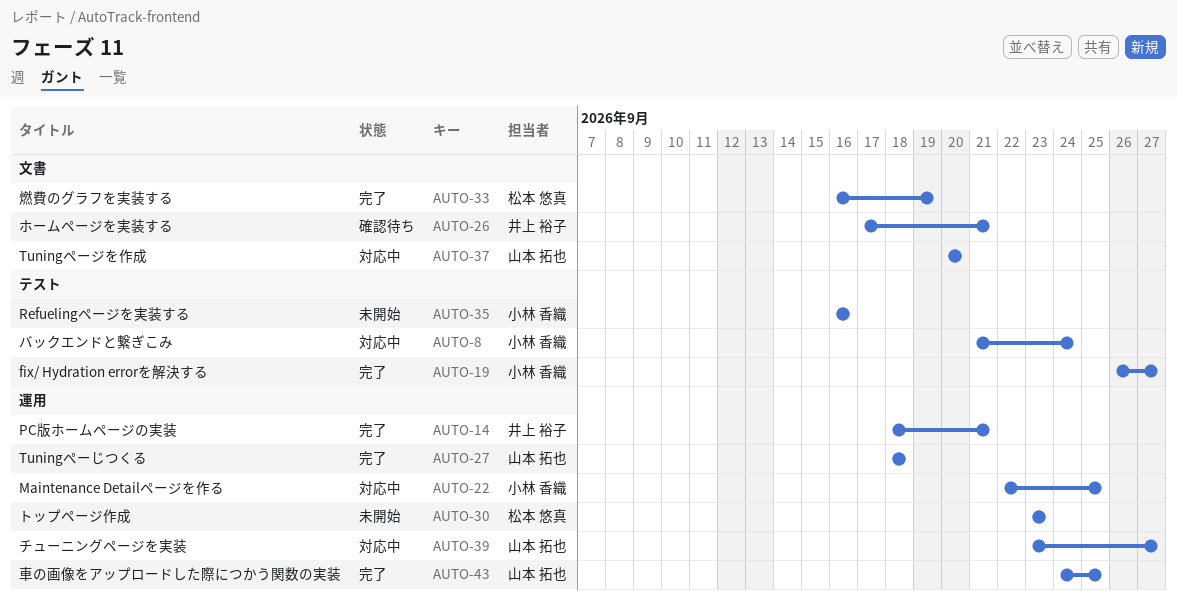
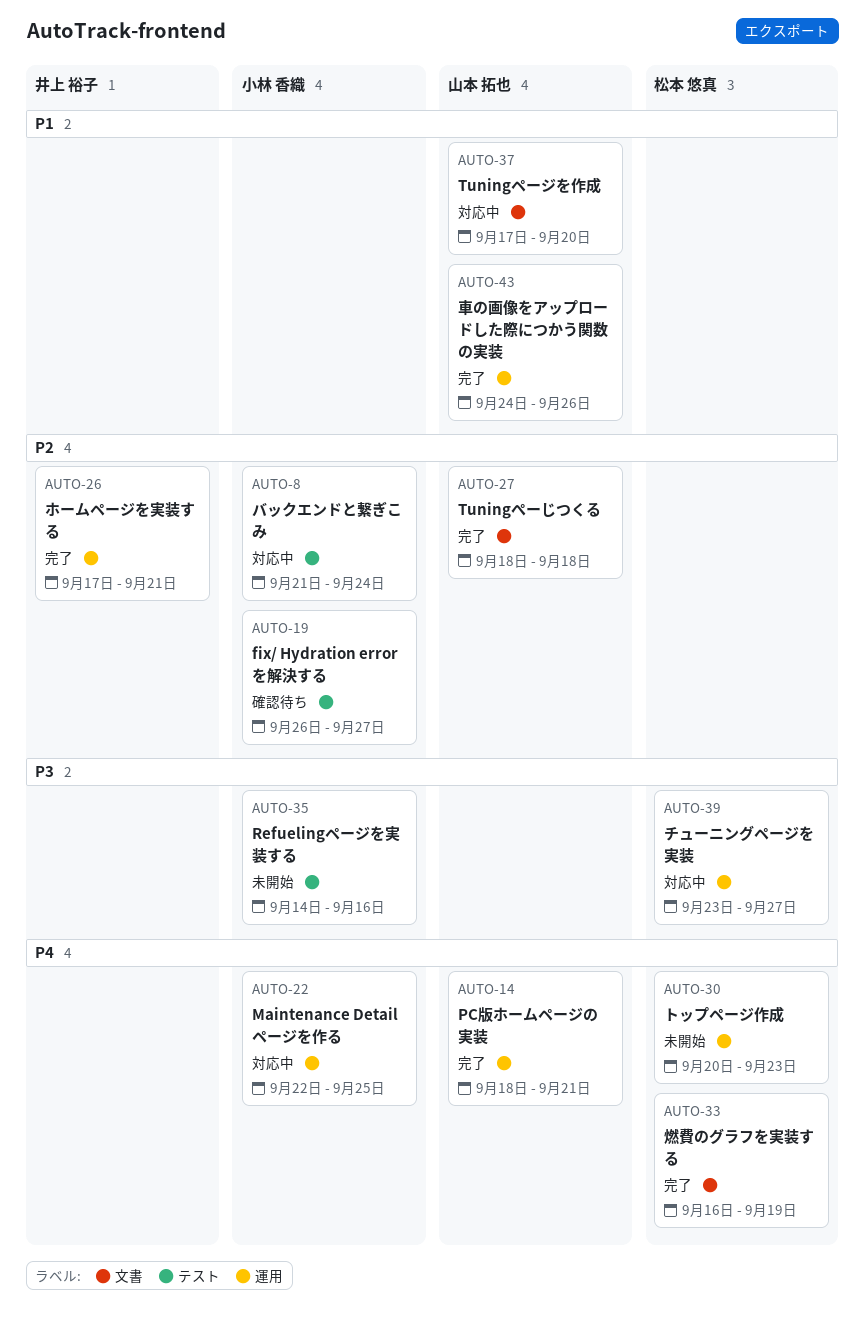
AUTO-14, owner: 井上 裕子 -> 山本 拓也
AUTO-19, status: 完了 -> 確認待ち
AUTO-26, status: 確認待ち -> 完了
AUTO-26, label: 文書 -> 運用
AUTO-27, label: 運用 -> 文書
AUTO-30, start: Sep 23 -> Sep 20
AUTO-35, start: Sep 16 -> Sep 14
AUTO-37, start: Sep 20 -> Sep 17
AUTO-39, owner: 山本 拓也 -> 松本 悠真
AUTO-43, due: Sep 25 -> Sep 26

